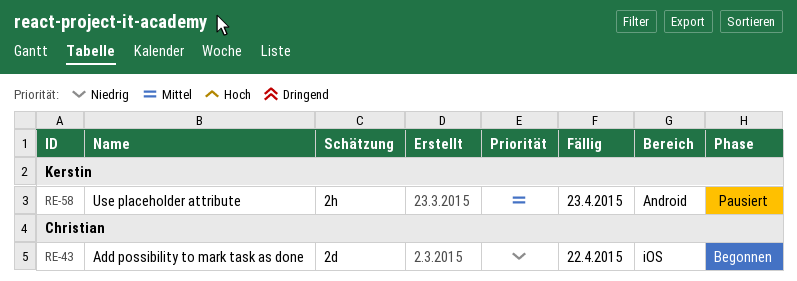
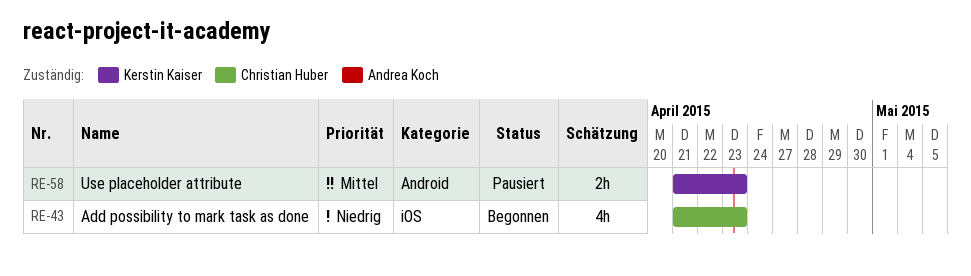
RE-43, estimate: 2d -> 4h
RE-43, due: Apr 22 -> Apr 23

